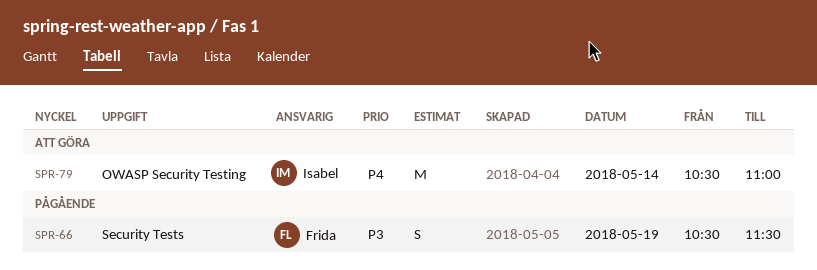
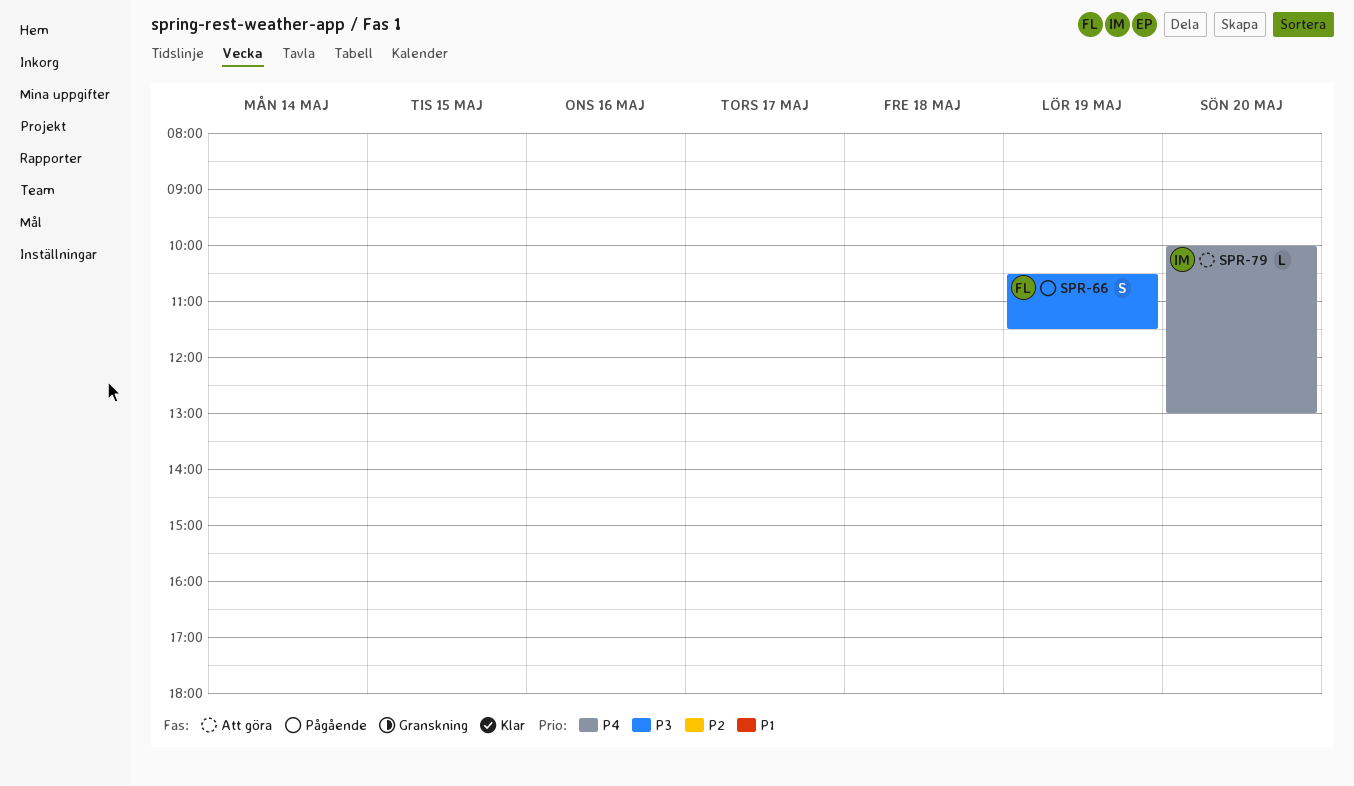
SPR-79, estimate: M -> L
SPR-79, day: May 14 -> May 20
SPR-79, begins: 10:30 -> 10:00
SPR-79, ends: 11:00 -> 13:00

